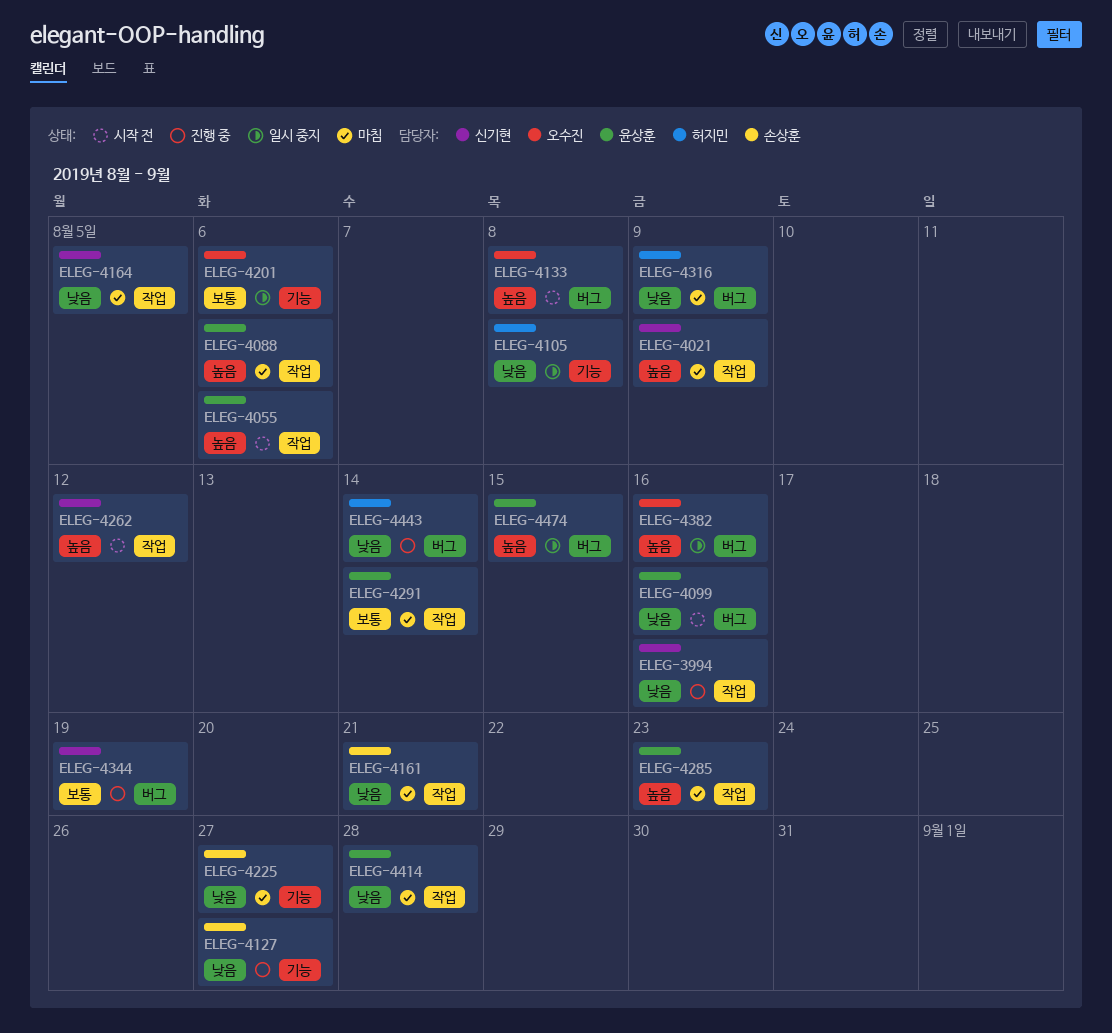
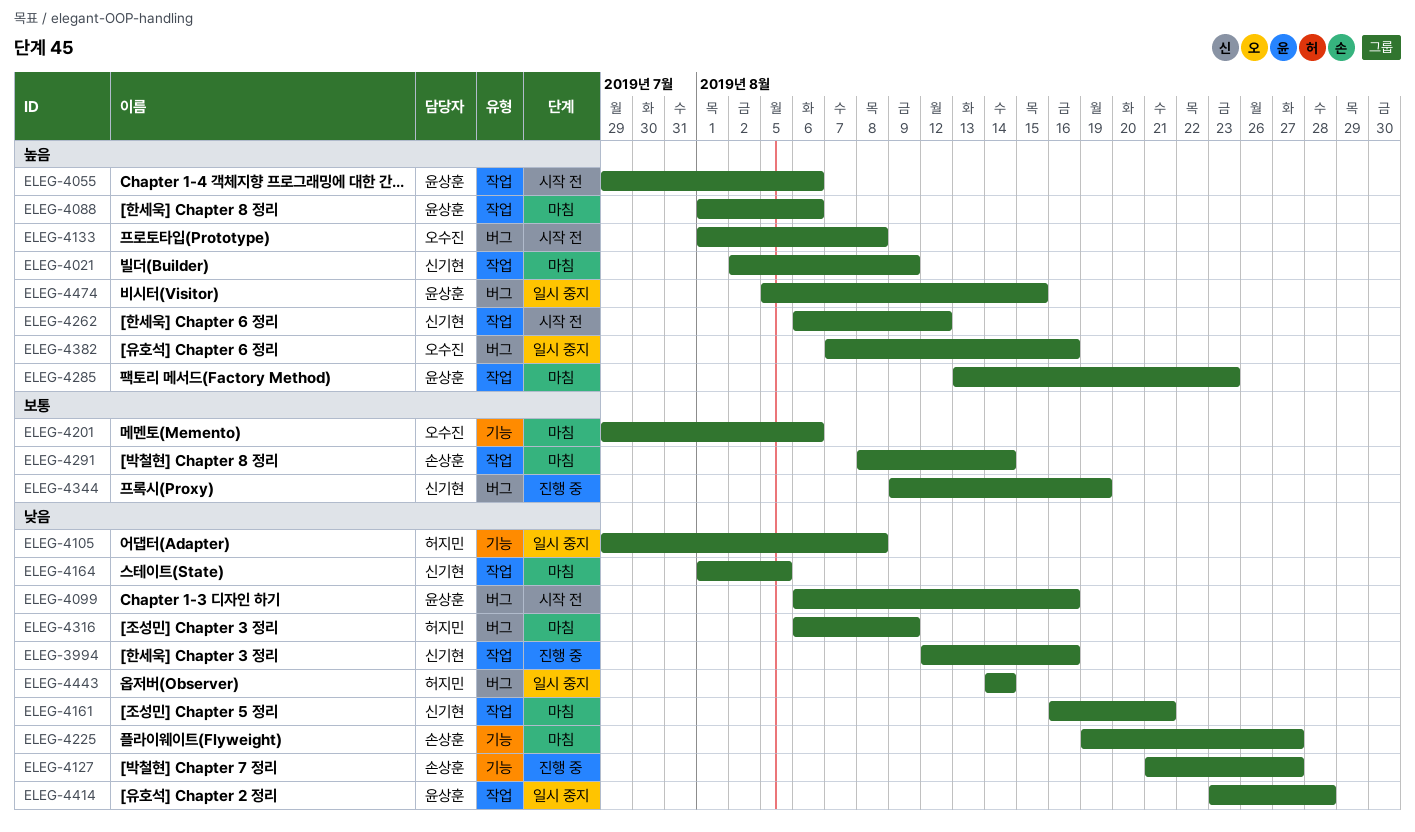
ELEG-4161, owner: 손상훈 -> 신기현
ELEG-4201, status: 일시 중지 -> 마침
ELEG-4291, owner: 윤상훈 -> 손상훈
ELEG-4414, status: 마침 -> 일시 중지
ELEG-4443, status: 진행 중 -> 일시 중지

